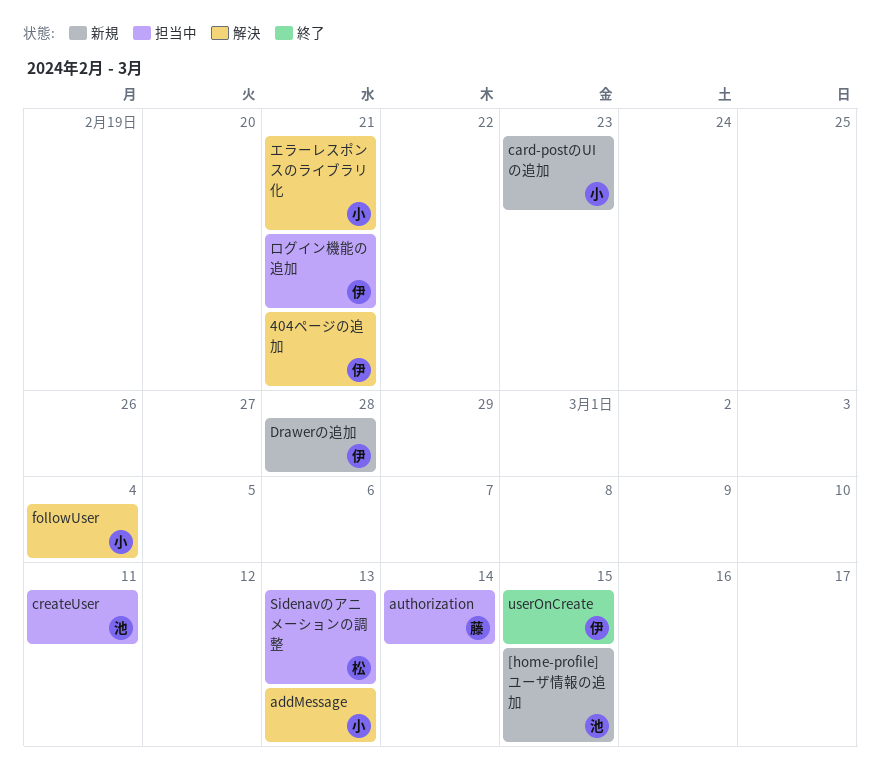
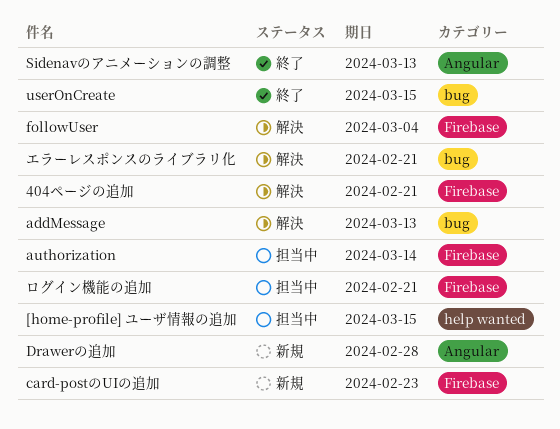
[home-profile] ユーザ情報の追加, status: 新規 -> 担当中
createUser: present -> none
Sidenavのアニメーションの調整, status: 担当中 -> 終了

